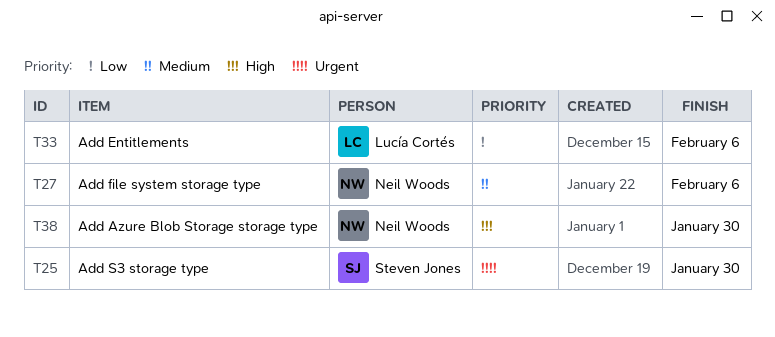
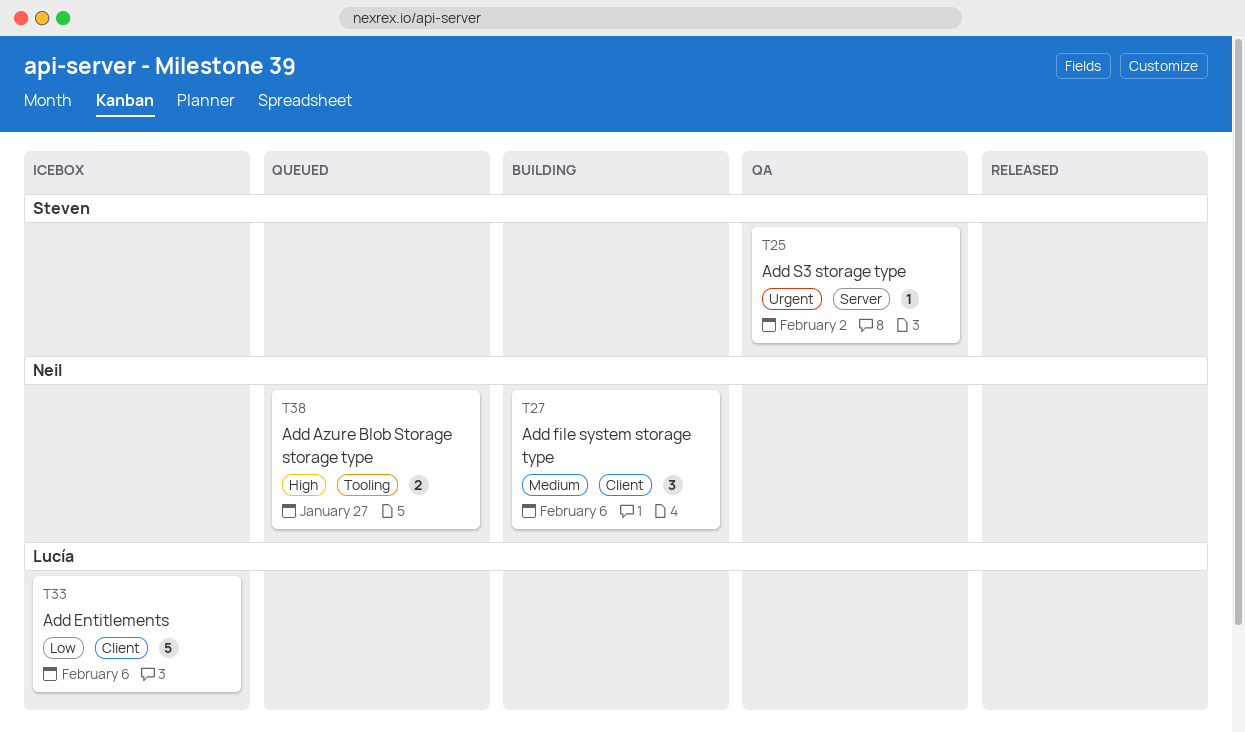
T25, due: Jan 30 -> Feb 2
T38, due: Jan 30 -> Jan 27

